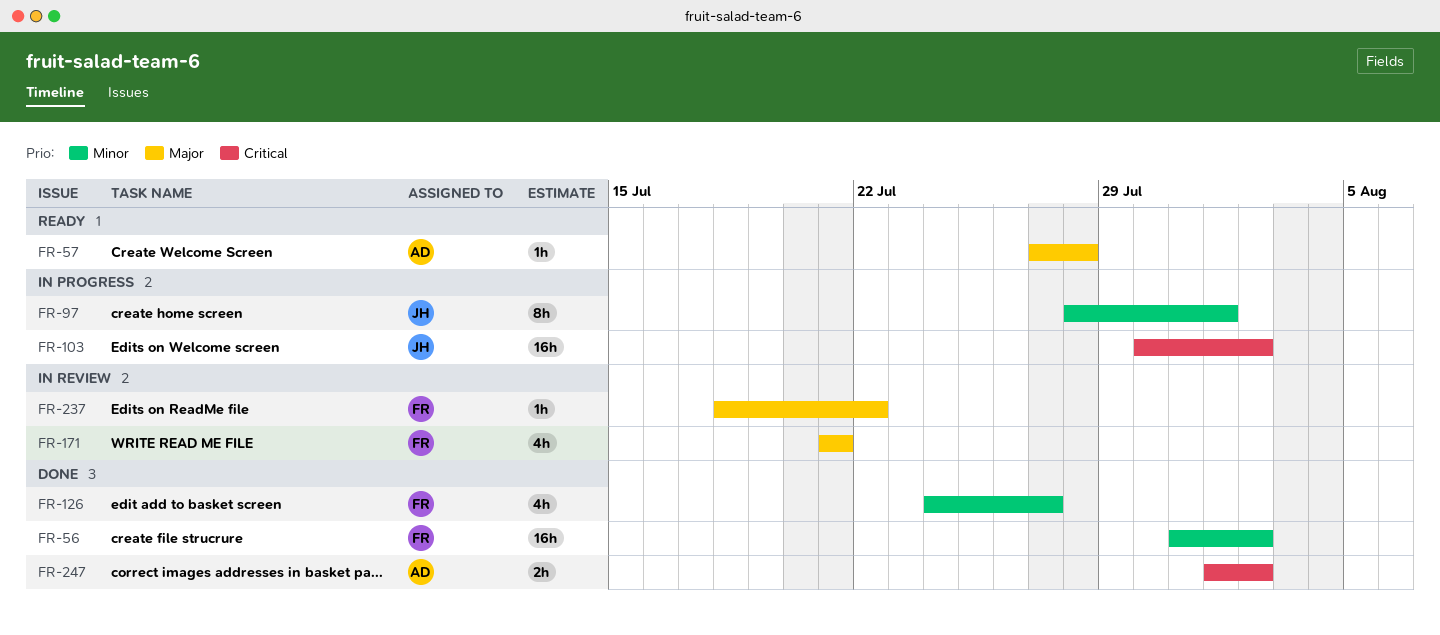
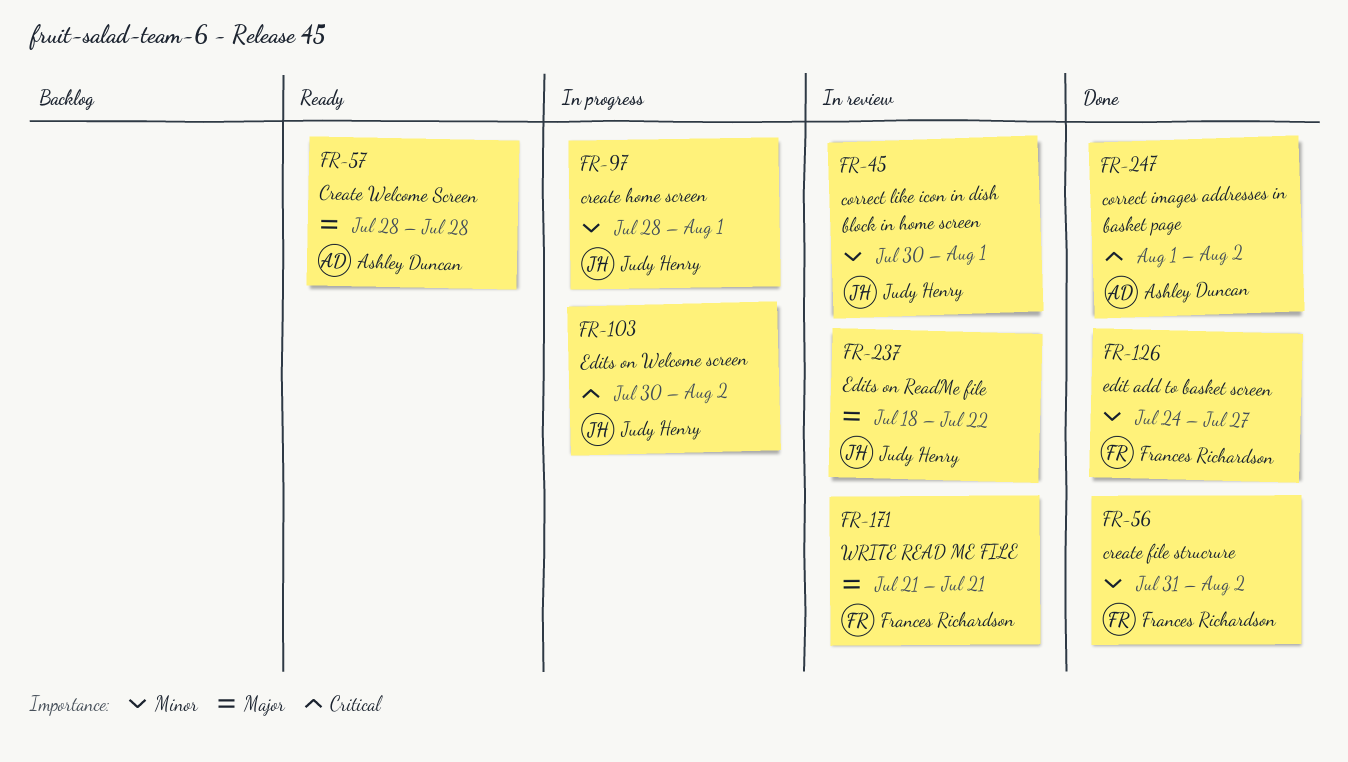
FR-45: none -> present
FR-57, start: Jul 27 -> Jul 28
FR-237, owner: Frances Richardson -> Judy Henry

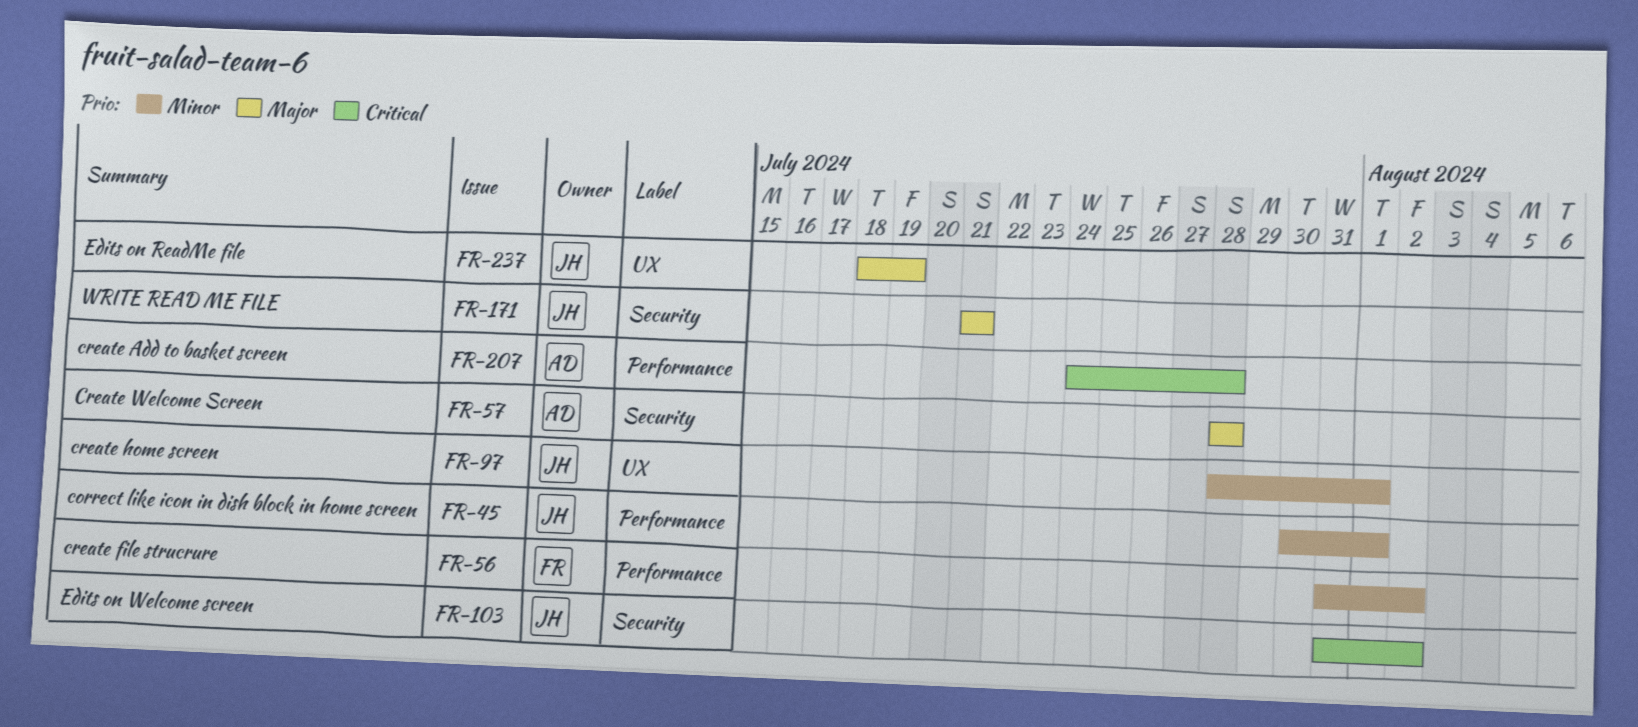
FR-103, start: Jul 30 -> Jul 31
FR-126: present -> none
FR-171, owner: Frances Richardson -> Judy Henry
FR-207: none -> present
FR-237, due: Jul 22 -> Jul 19
FR-247: present -> none

